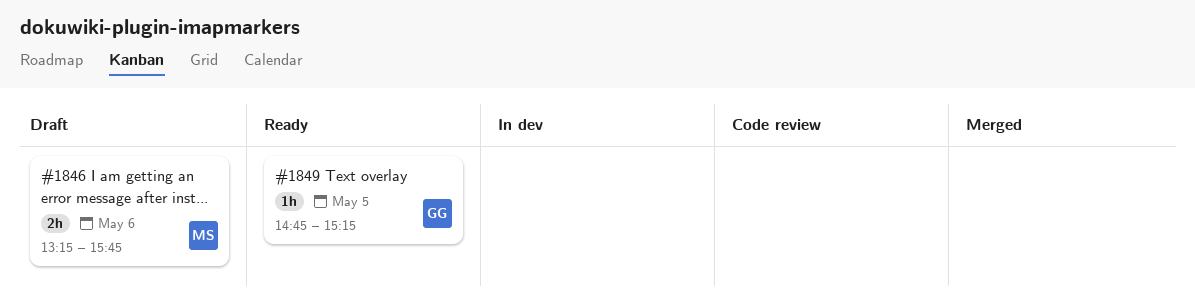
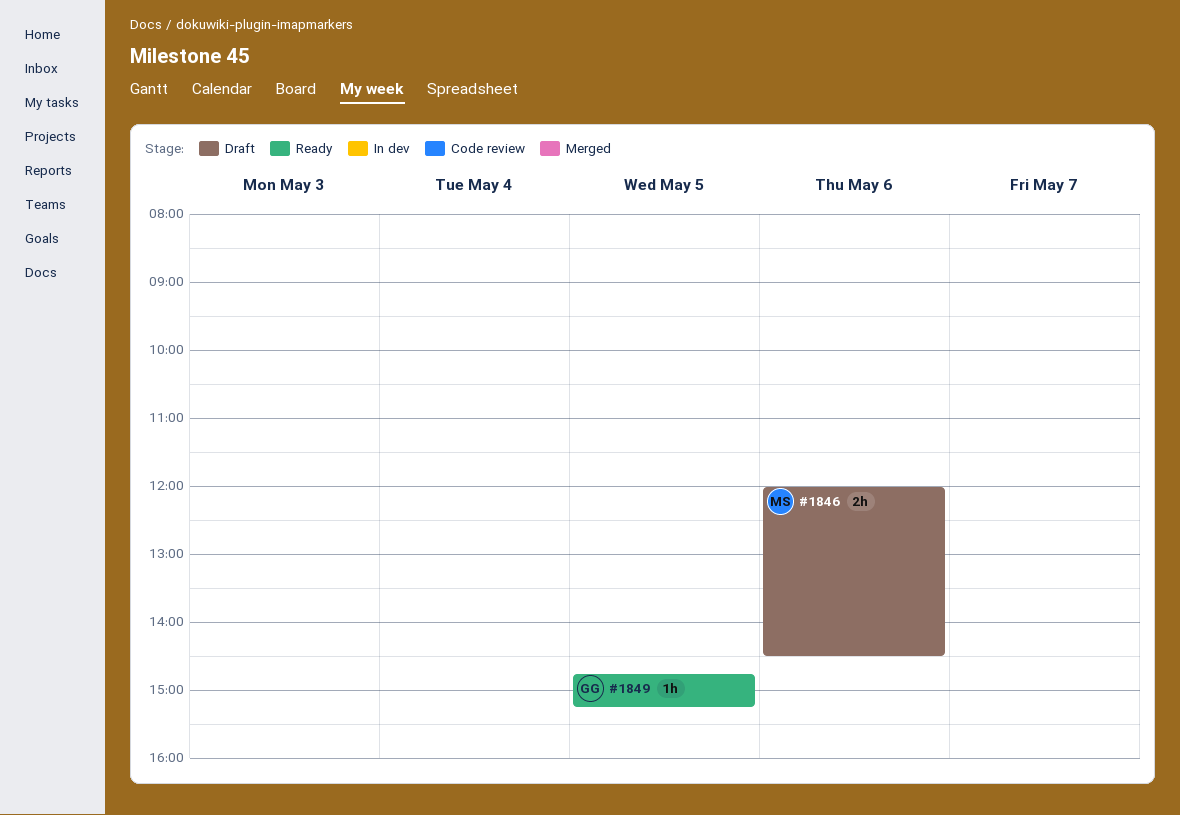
#1846, begins: 13:15 -> 12:00
#1846, ends: 15:45 -> 14:30

